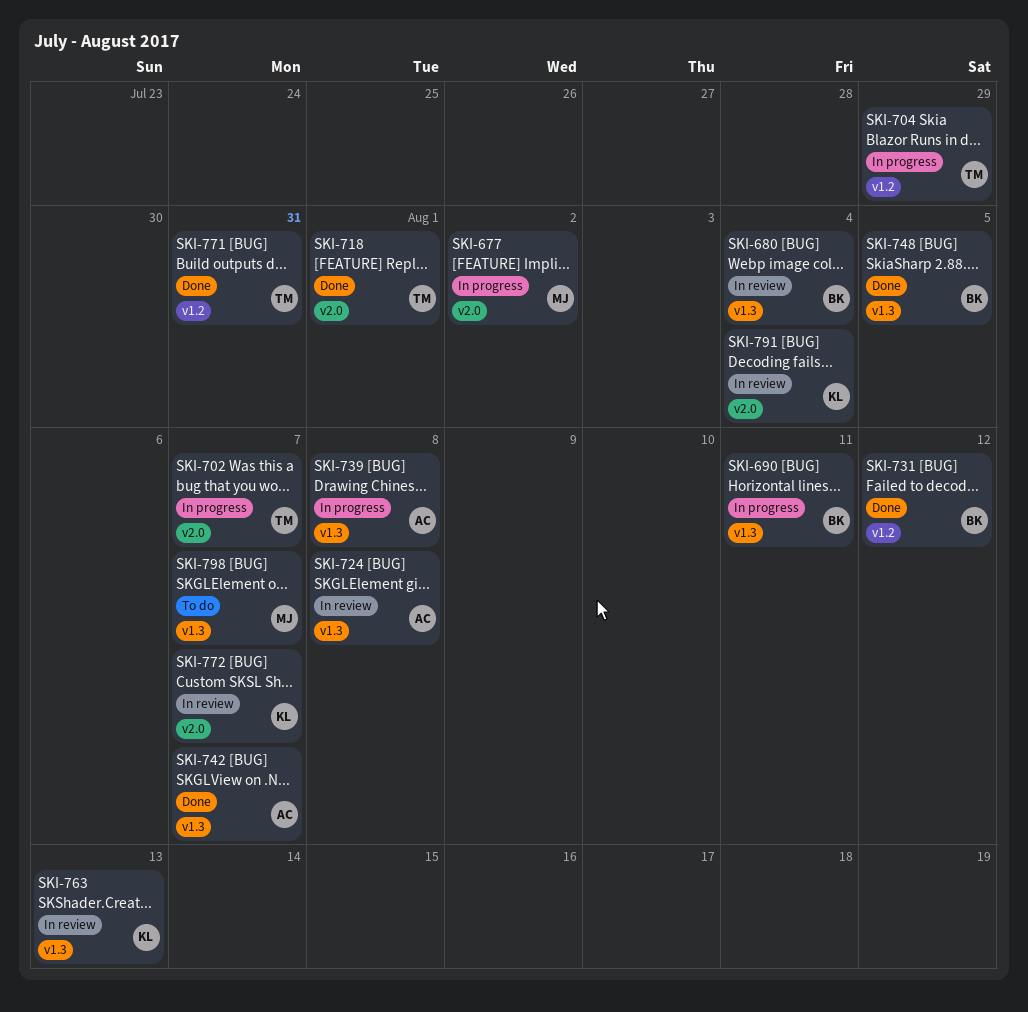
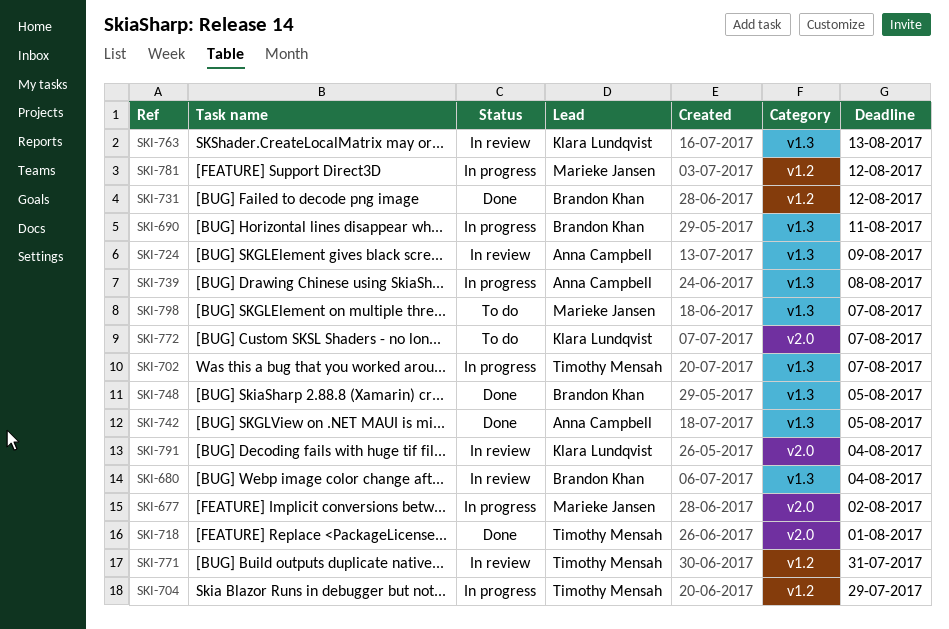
SKI-702, label: v2.0 -> v1.3
SKI-724, due: Aug 8 -> Aug 9
SKI-742, due: Aug 7 -> Aug 5
SKI-771, status: Done -> In review
SKI-772, status: In review -> To do
SKI-781: none -> present

